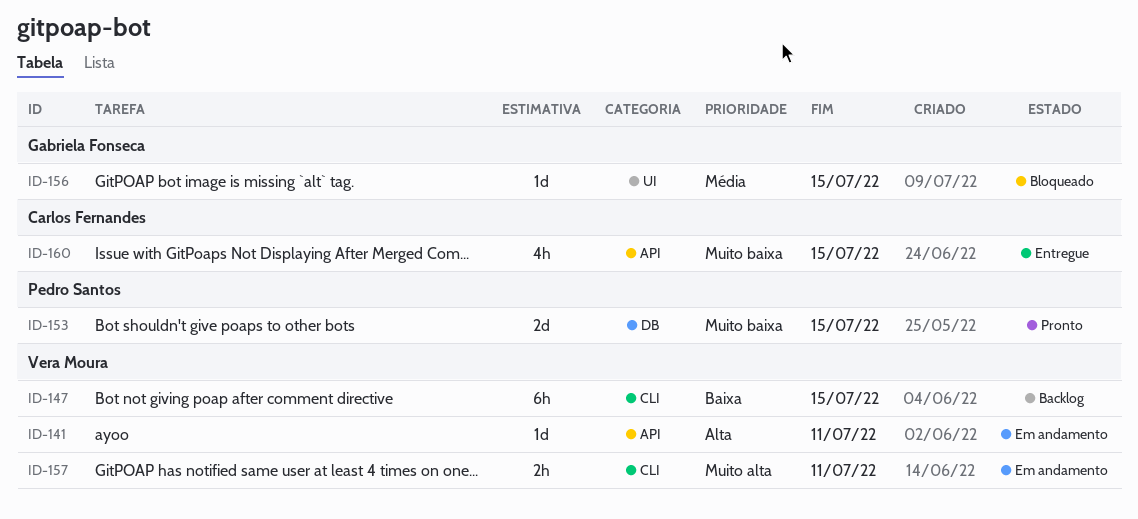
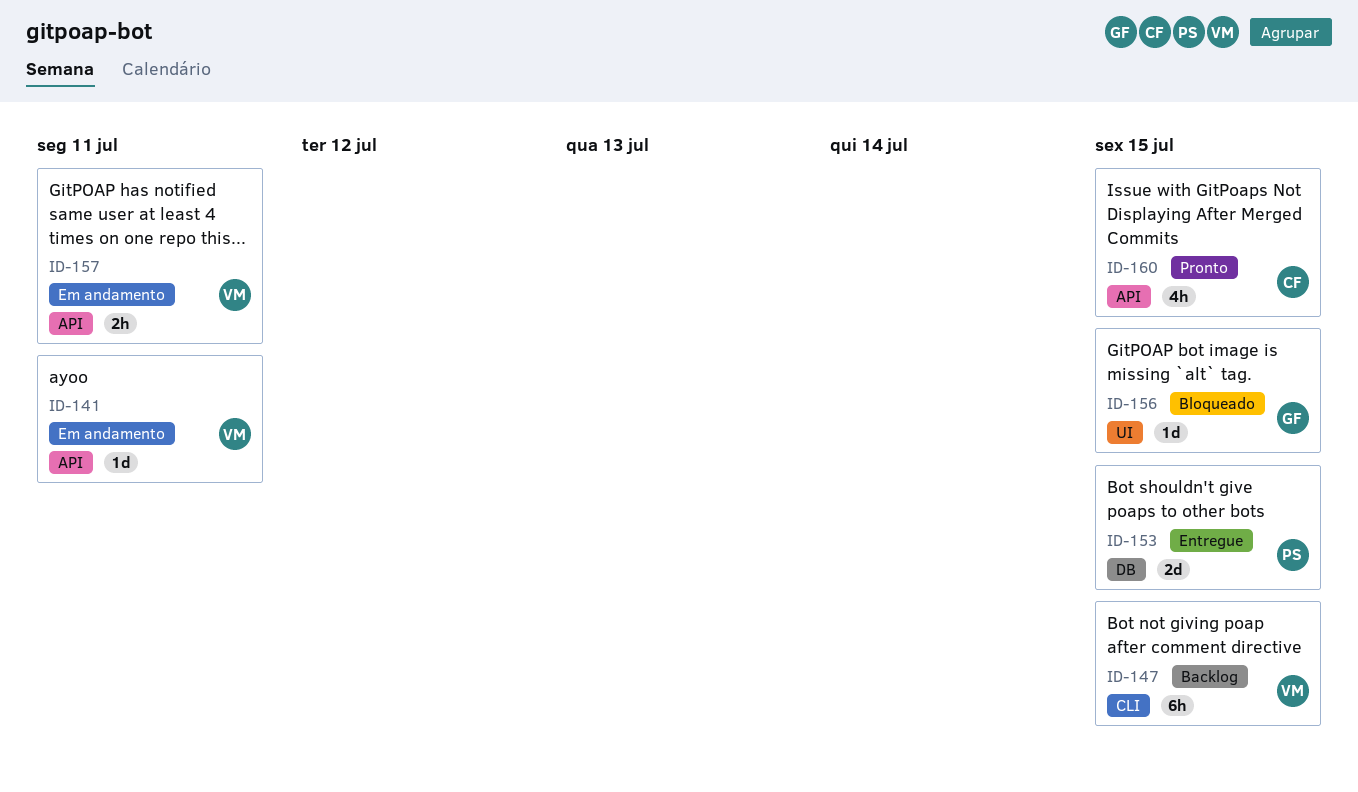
ID-153, status: Pronto -> Entregue
ID-157, label: CLI -> API
ID-160, status: Entregue -> Pronto

